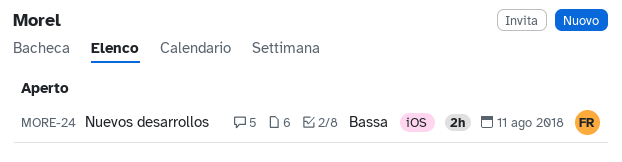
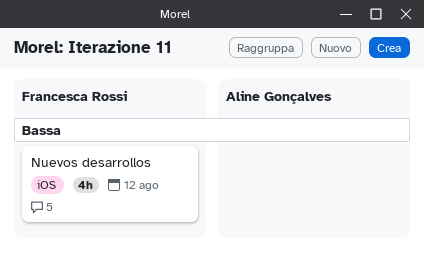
Nuevos desarrollos, estimate: 2h -> 4h
Nuevos desarrollos, due: Aug 11 -> Aug 12

